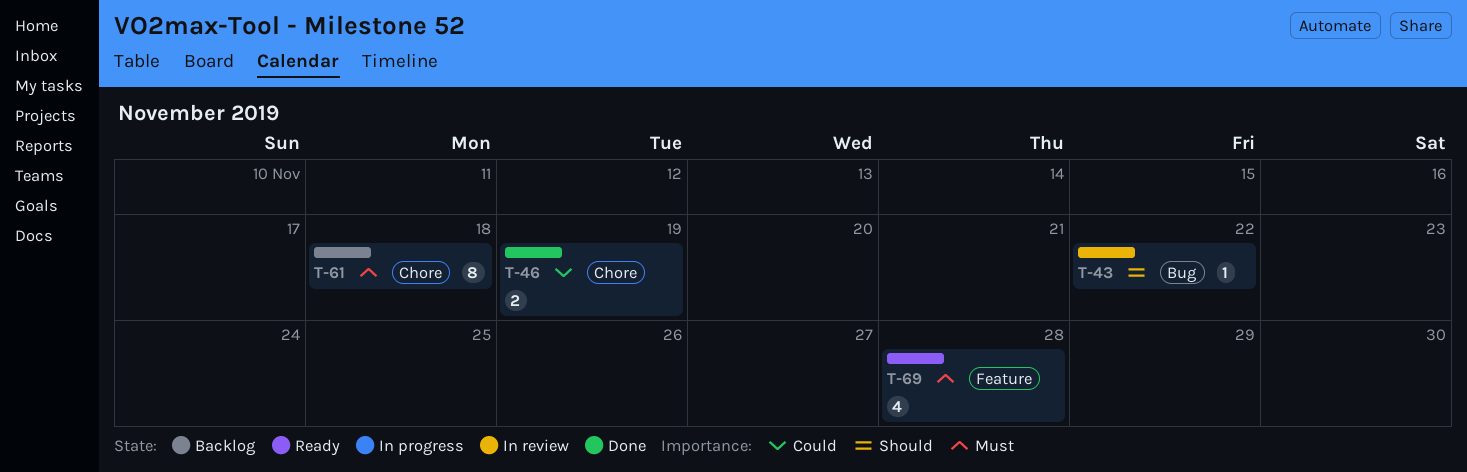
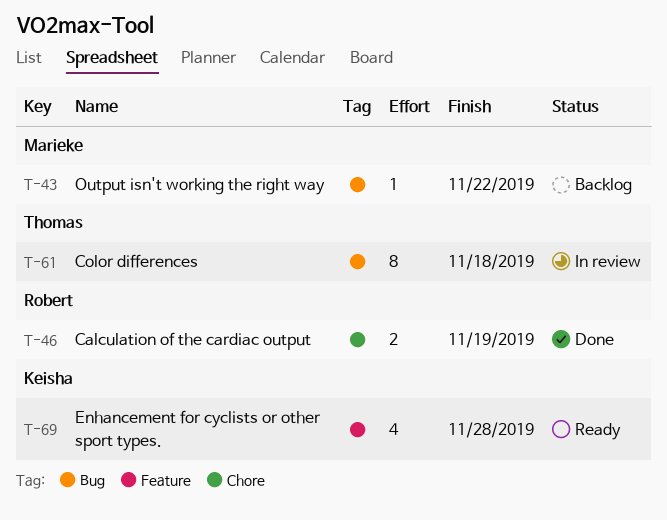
T-43, status: In review -> Backlog
T-61, status: Backlog -> In review
T-61, label: Chore -> Bug

